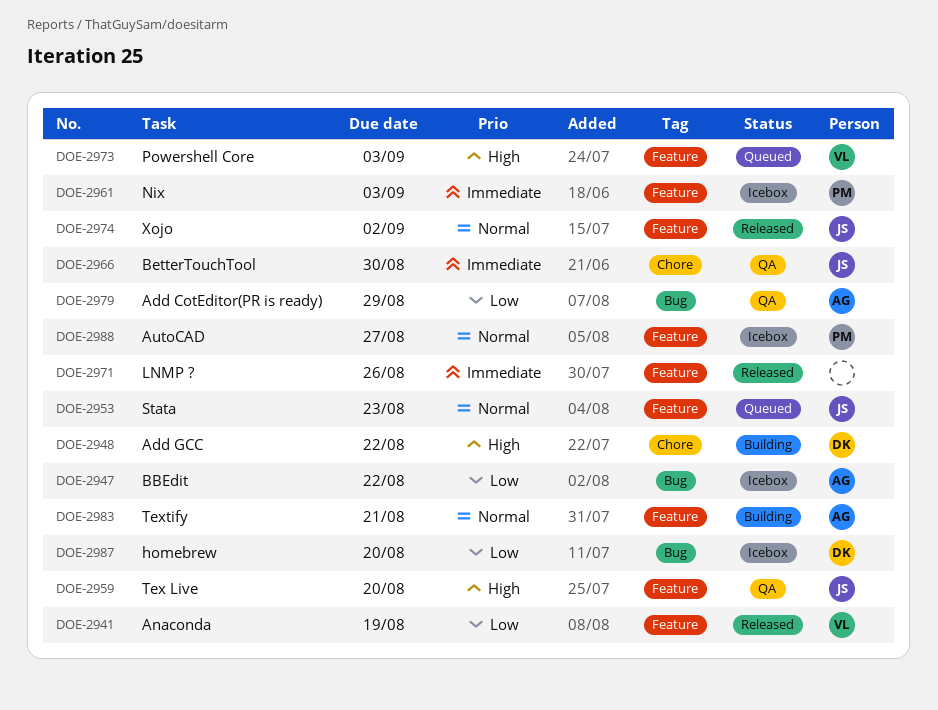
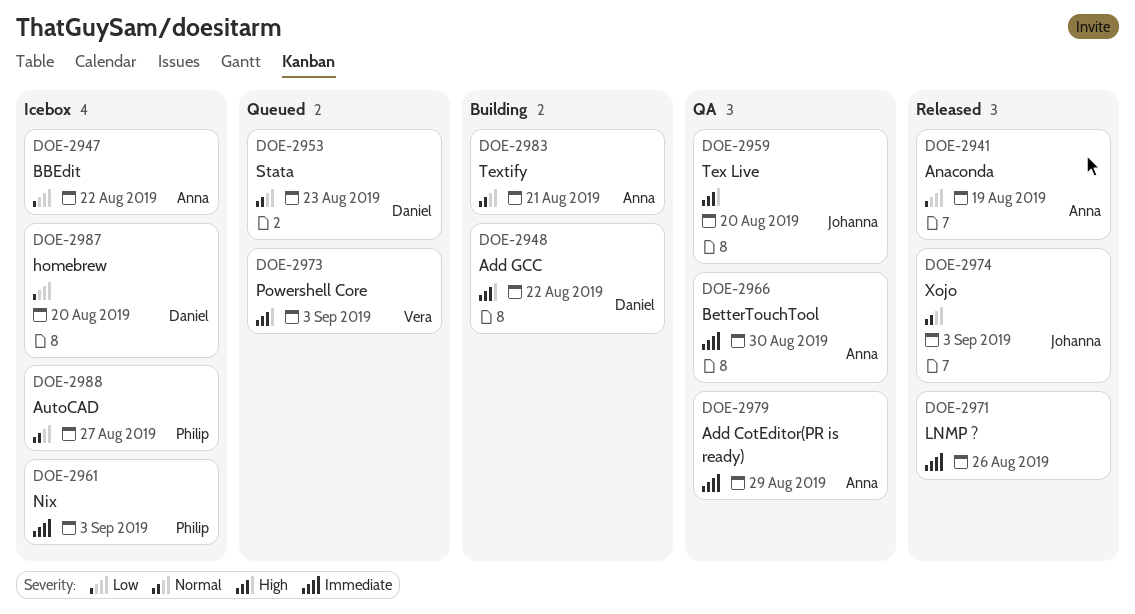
DOE-2941, owner: Vera -> Anna
DOE-2953, owner: Johanna -> Daniel
DOE-2966, owner: Johanna -> Anna
DOE-2974, due: Sep 2 -> Sep 3
DOE-2979, priority: Low -> Immediate

